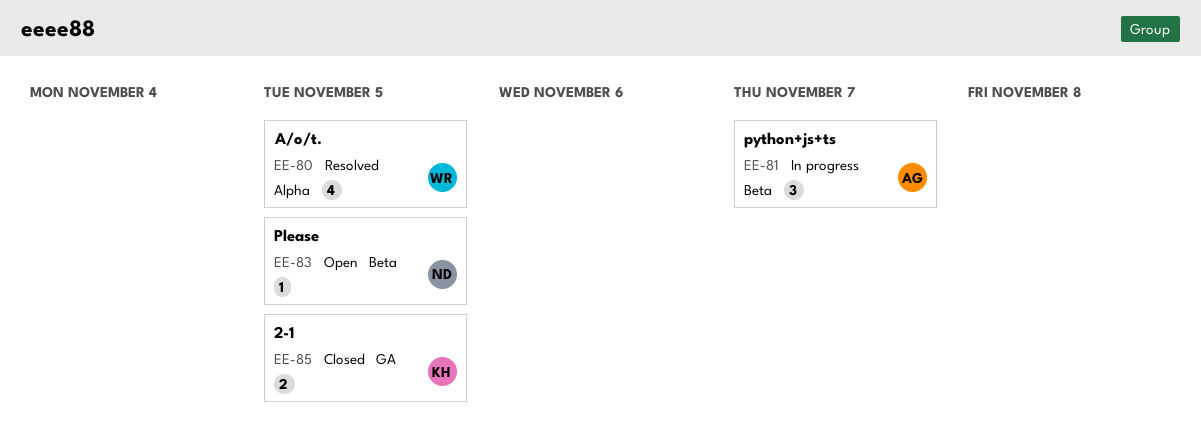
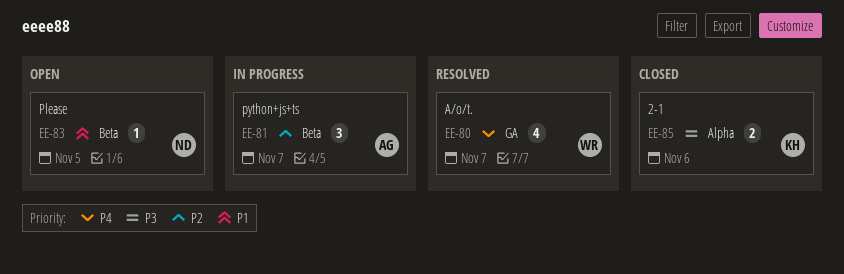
EE-80, label: Alpha -> GA
EE-80, due: Nov 5 -> Nov 7
EE-85, label: GA -> Alpha
EE-85, due: Nov 5 -> Nov 6

